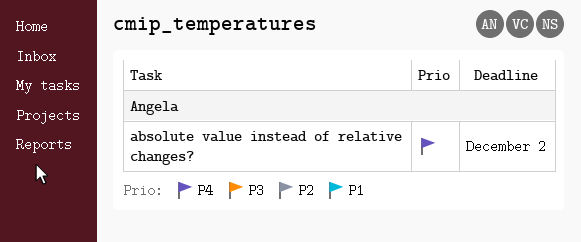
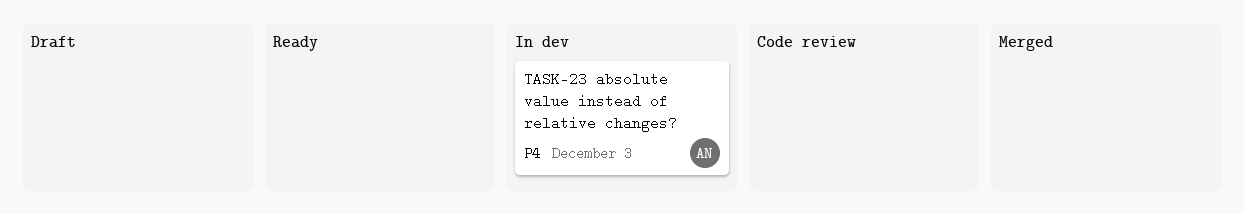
absolute value instead of relative changes?, due: Dec 2 -> Dec 3

